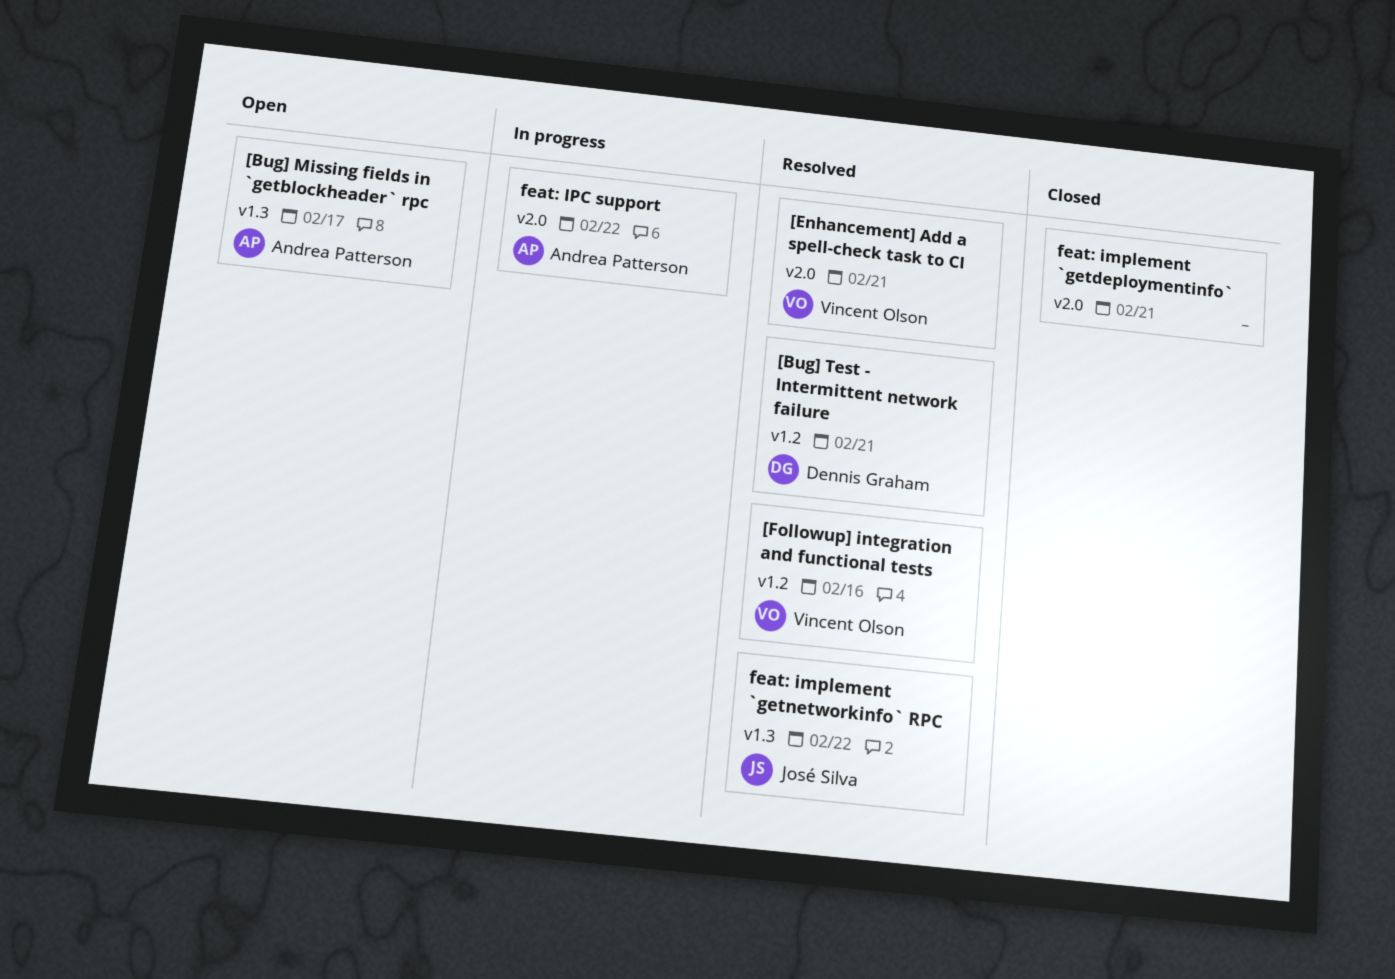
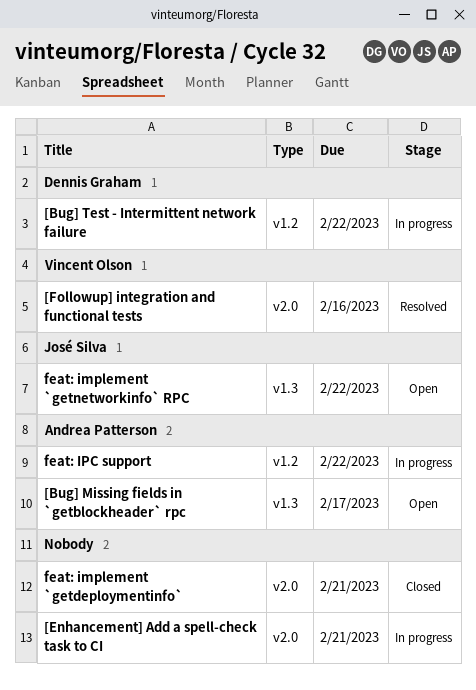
[Bug] Test - Intermittent network failure, status: Resolved -> In progress
[Bug] Test - Intermittent network failure, due: Feb 21 -> Feb 22
[Enhancement] Add a spell-check task to CI, status: Resolved -> In progress
[Enhancement] Add a spell-check task to CI, owner: Vincent Olson -> none
[Followup] integration and functional tests, label: v1.2 -> v2.0
feat: implement `getnetworkinfo` RPC, status: Resolved -> Open
feat: IPC support, label: v2.0 -> v1.2

